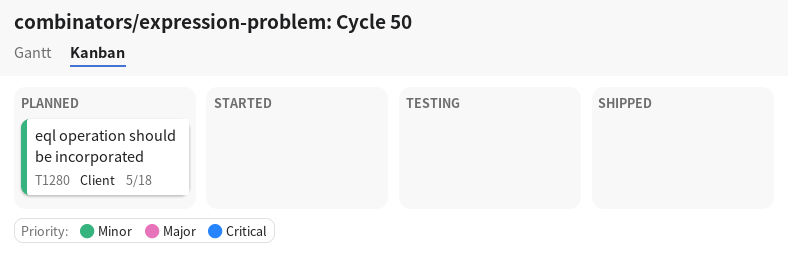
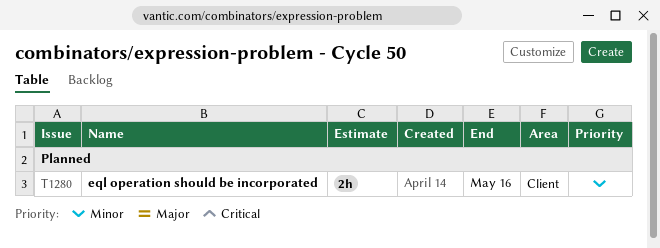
T1280, due: May 18 -> May 16

